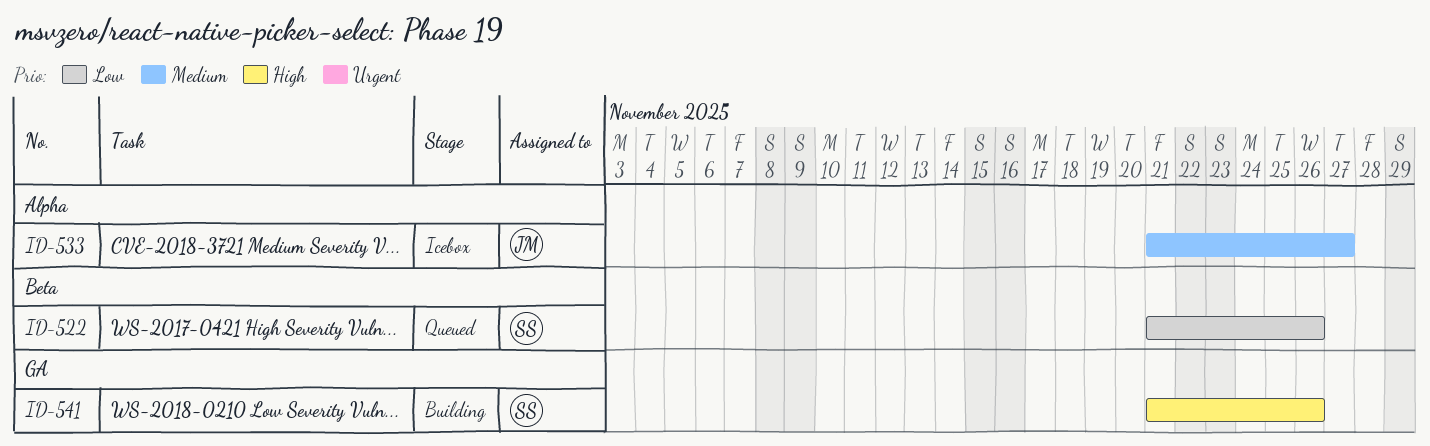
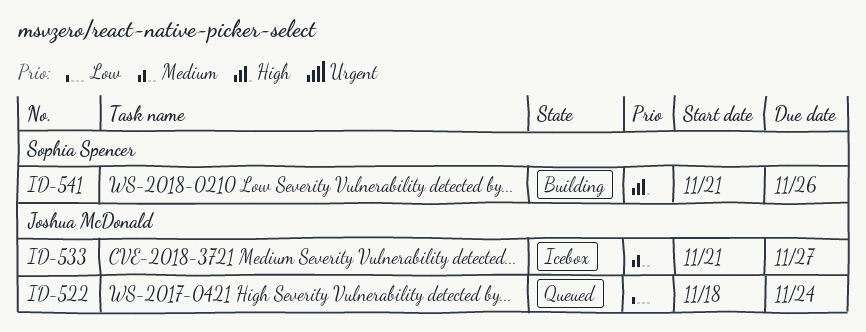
ID-522, owner: Sophia Spencer -> Joshua McDonald
ID-522, start: Nov 21 -> Nov 18
ID-522, due: Nov 26 -> Nov 24

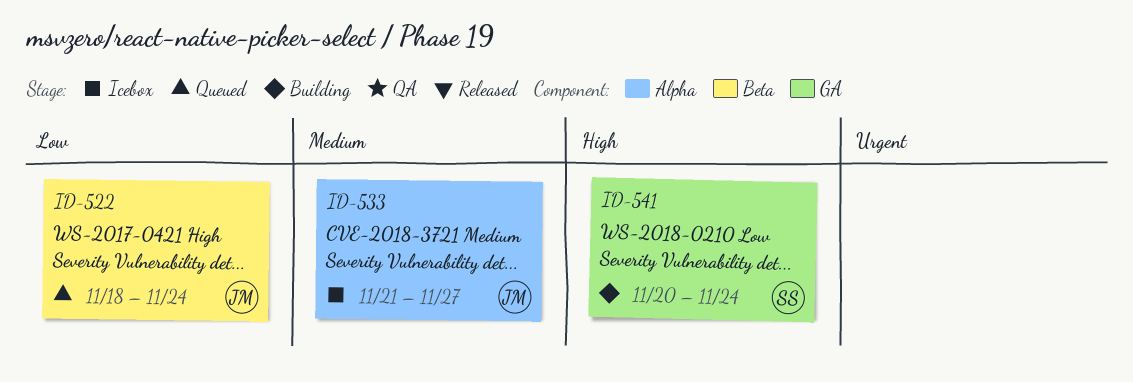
ID-541, start: Nov 21 -> Nov 20
ID-541, due: Nov 26 -> Nov 24

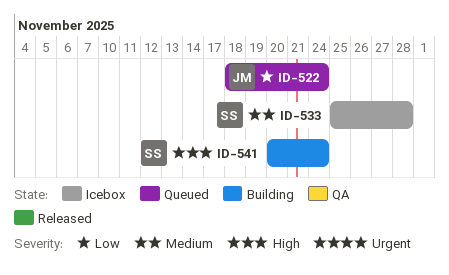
ID-533, owner: JM -> SS
ID-533, start: Nov 21 -> Nov 25
ID-533, due: Nov 27 -> Nov 28

